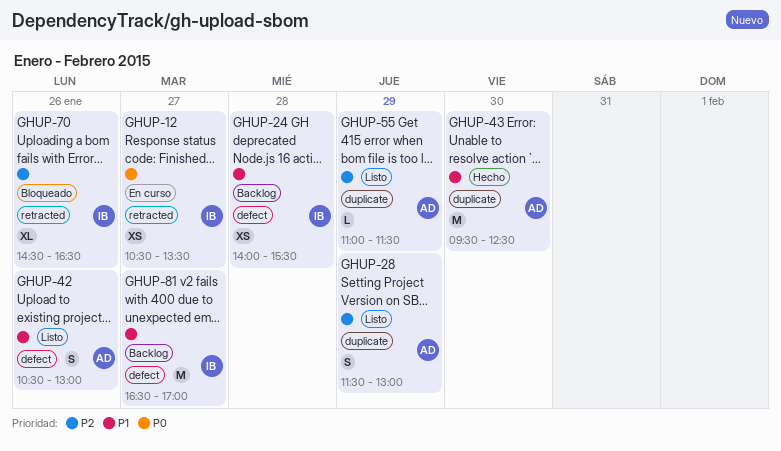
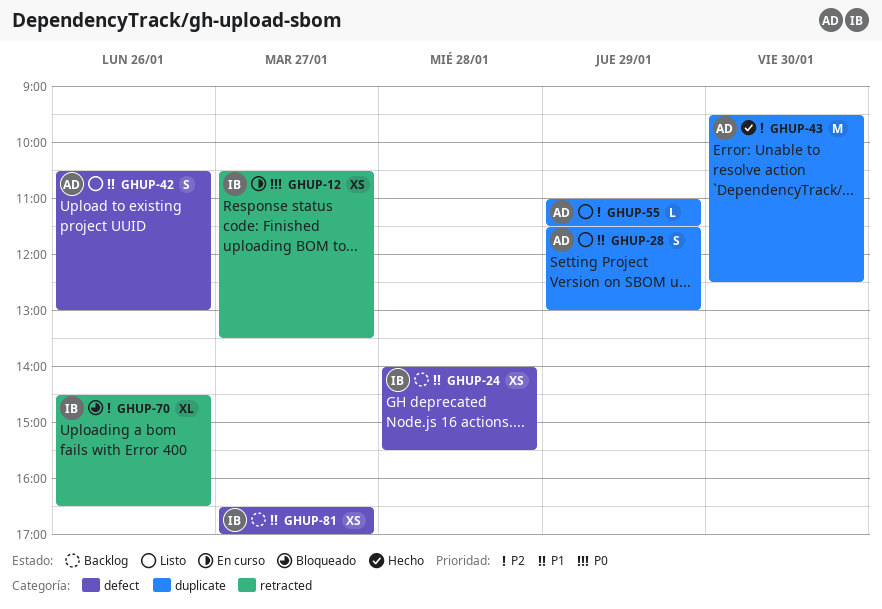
GHUP-28, priority: P2 -> P1
GHUP-43, priority: P1 -> P2
GHUP-81, estimate: M -> XS

